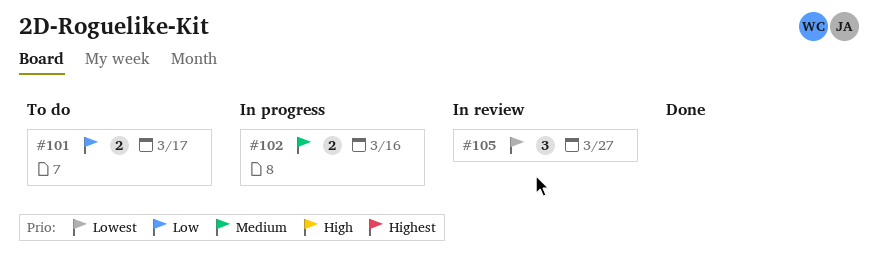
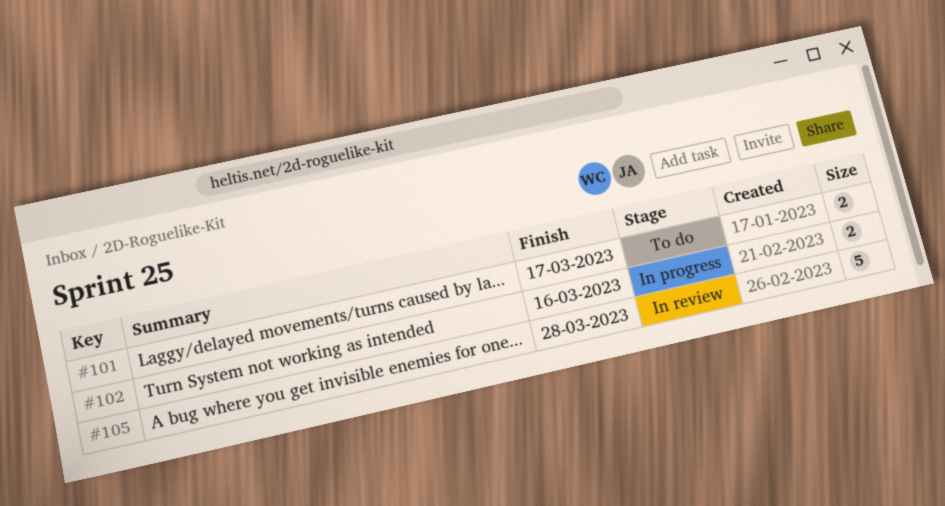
#105, estimate: 3 -> 5
#105, due: Mar 27 -> Mar 28

